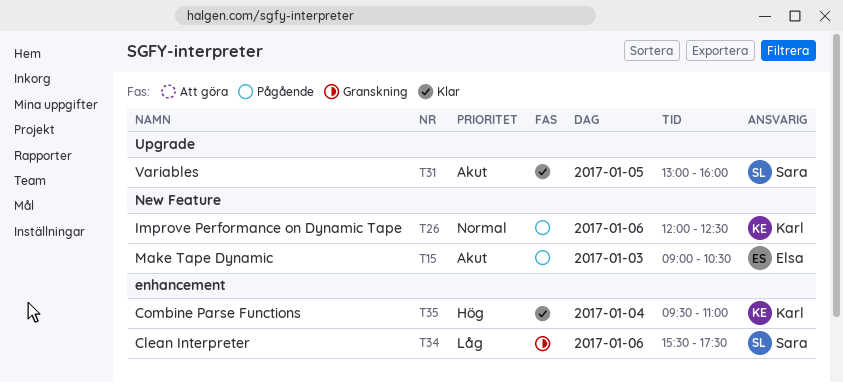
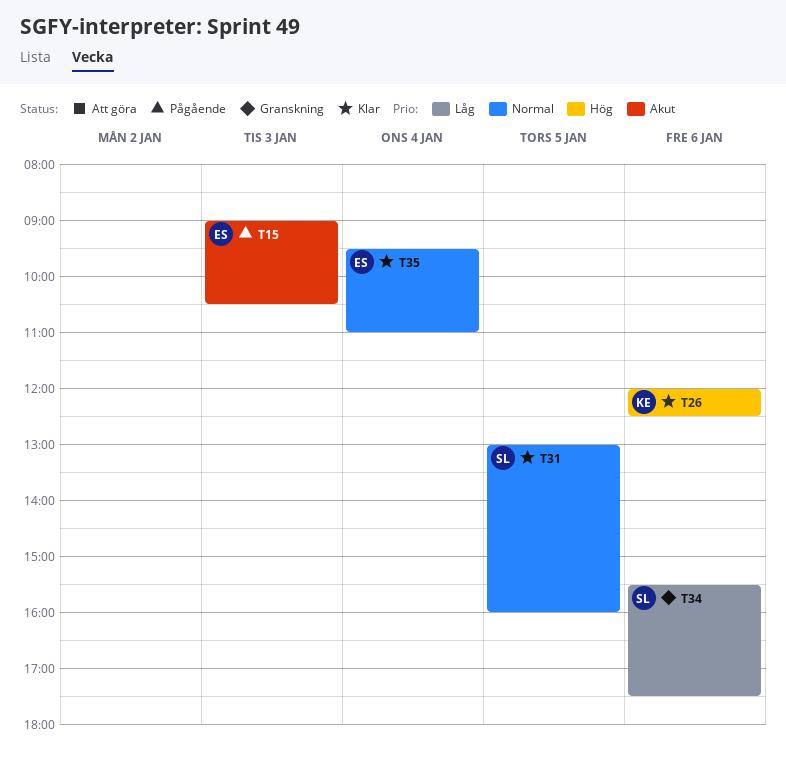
T26, status: Pågående -> Klar
T26, priority: Normal -> Hög
T31, priority: Akut -> Normal
T35, owner: Karl -> Elsa
T35, priority: Hög -> Normal

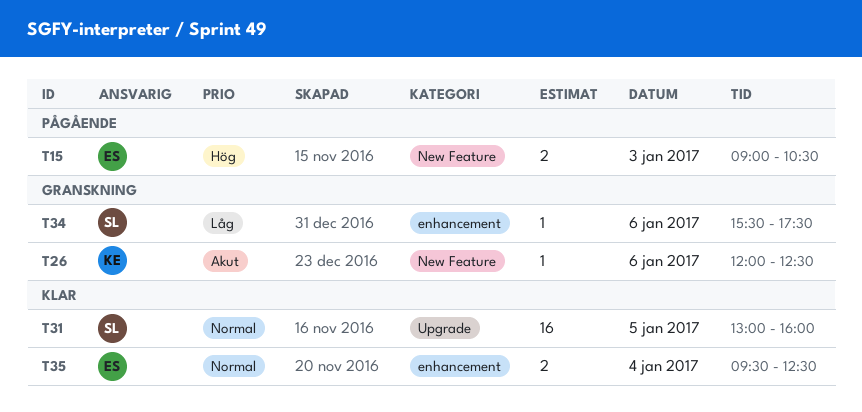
T15, priority: Akut -> Hög
T26, status: Klar -> Granskning
T26, priority: Hög -> Akut
T35, ends: 11:00 -> 12:30

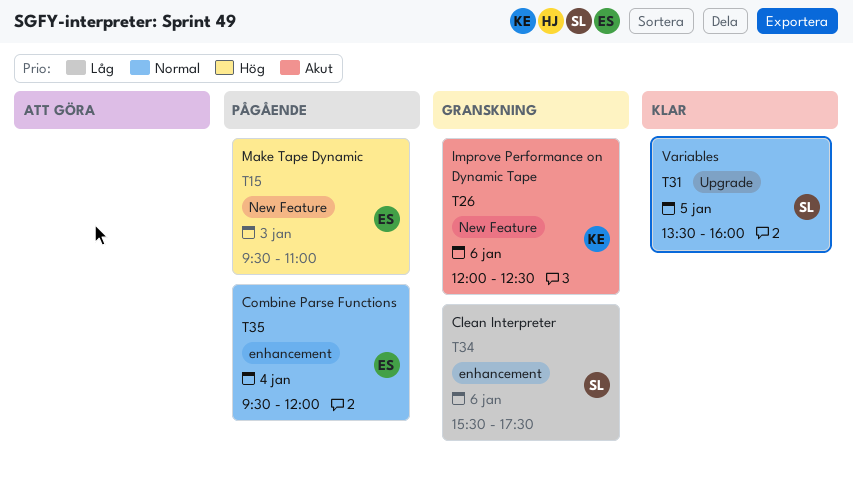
T15, begins: 09:00 -> 09:30
T15, ends: 10:30 -> 11:00
T31, begins: 13:00 -> 13:30
T35, status: Klar -> Pågående
T35, ends: 12:30 -> 12:00

